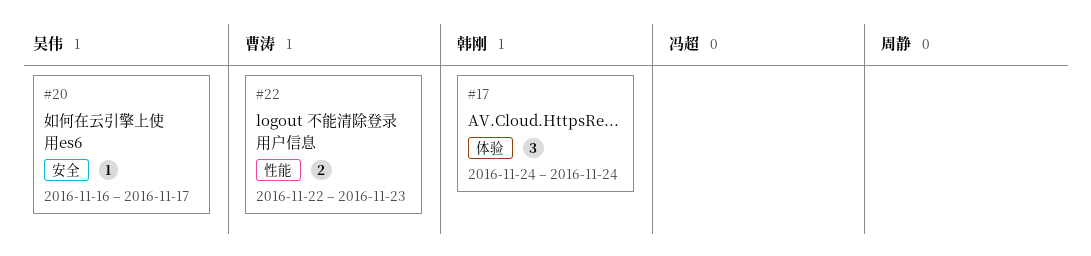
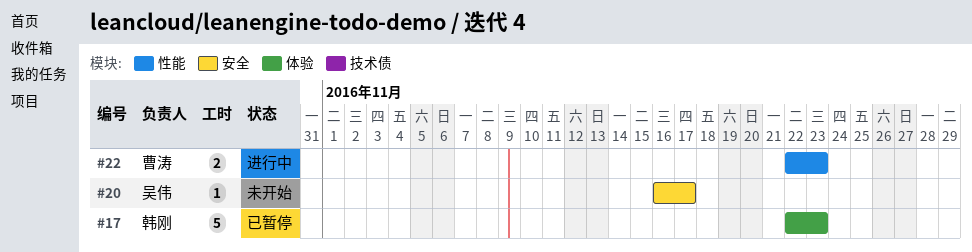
#17, estimate: 3 -> 5
#17, start: Nov 24 -> Nov 22
#17, due: Nov 24 -> Nov 23

